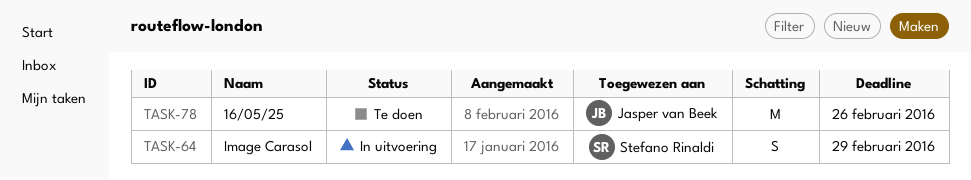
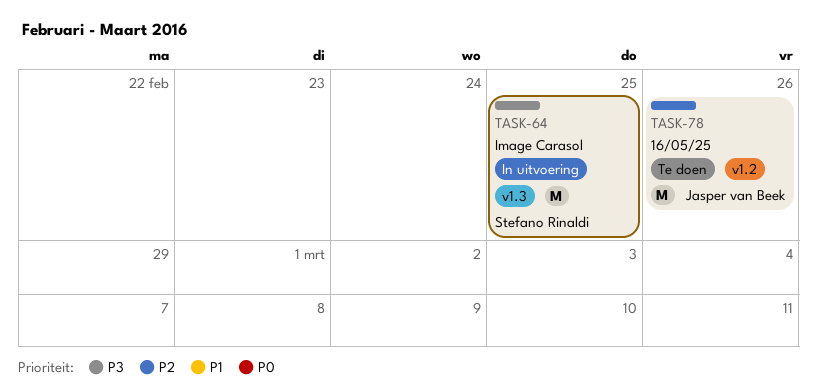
TASK-64, estimate: S -> M
TASK-64, due: Feb 29 -> Feb 25

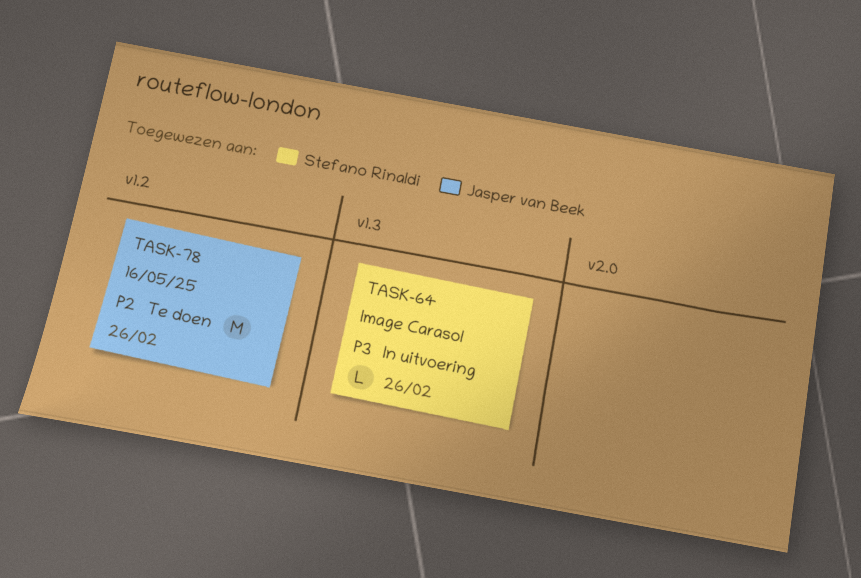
TASK-64, estimate: M -> L
TASK-64, due: Feb 25 -> Feb 26

